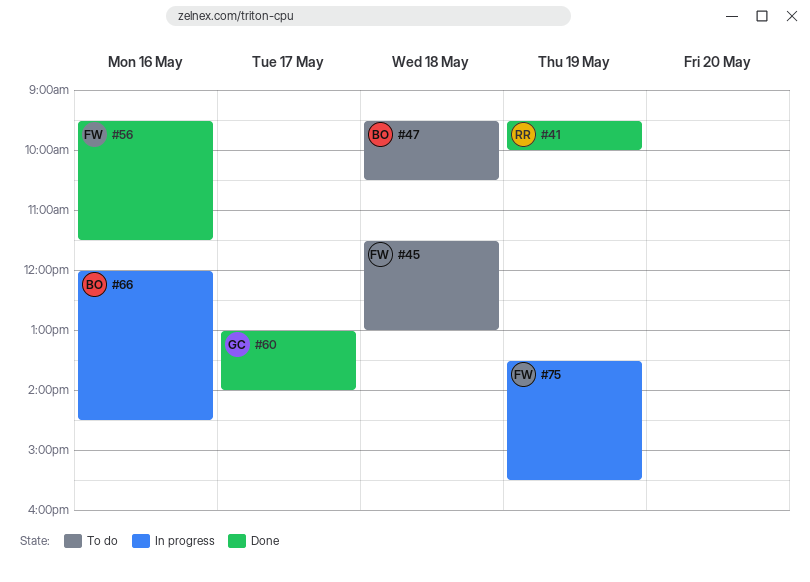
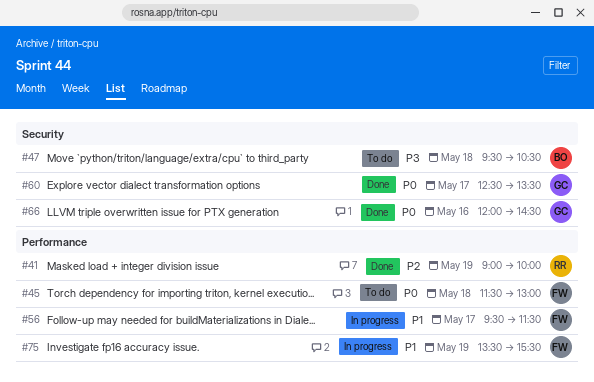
#41, begins: 09:30 -> 09:00
#56, status: Done -> In progress
#56, day: May 16 -> May 17
#60, begins: 13:00 -> 12:30
#60, ends: 14:00 -> 13:30
#66, status: In progress -> Done
#66, owner: BO -> GC

